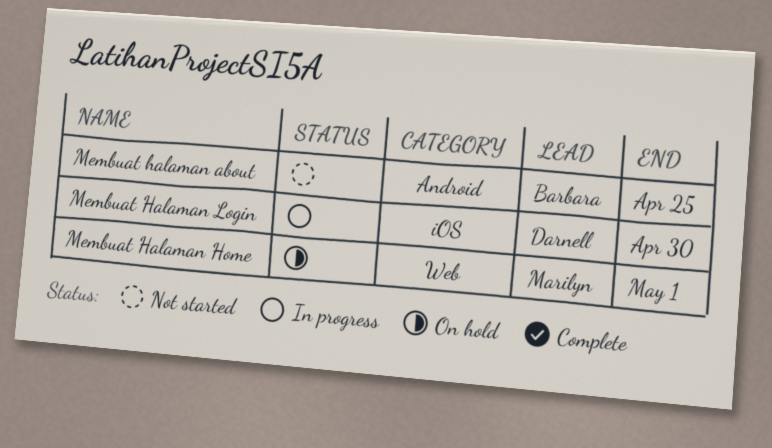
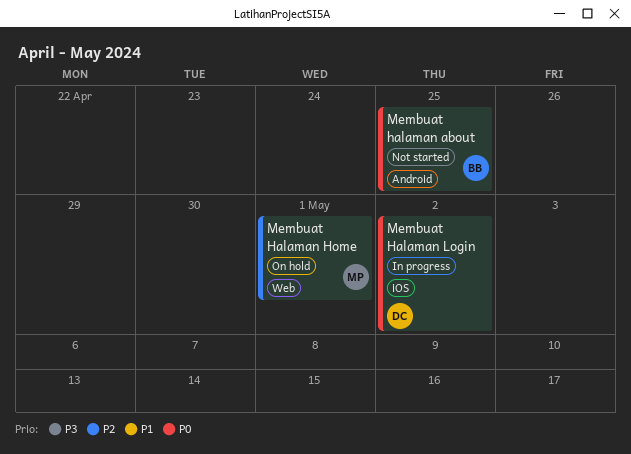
Membuat Halaman Login, due: Apr 30 -> May 2

